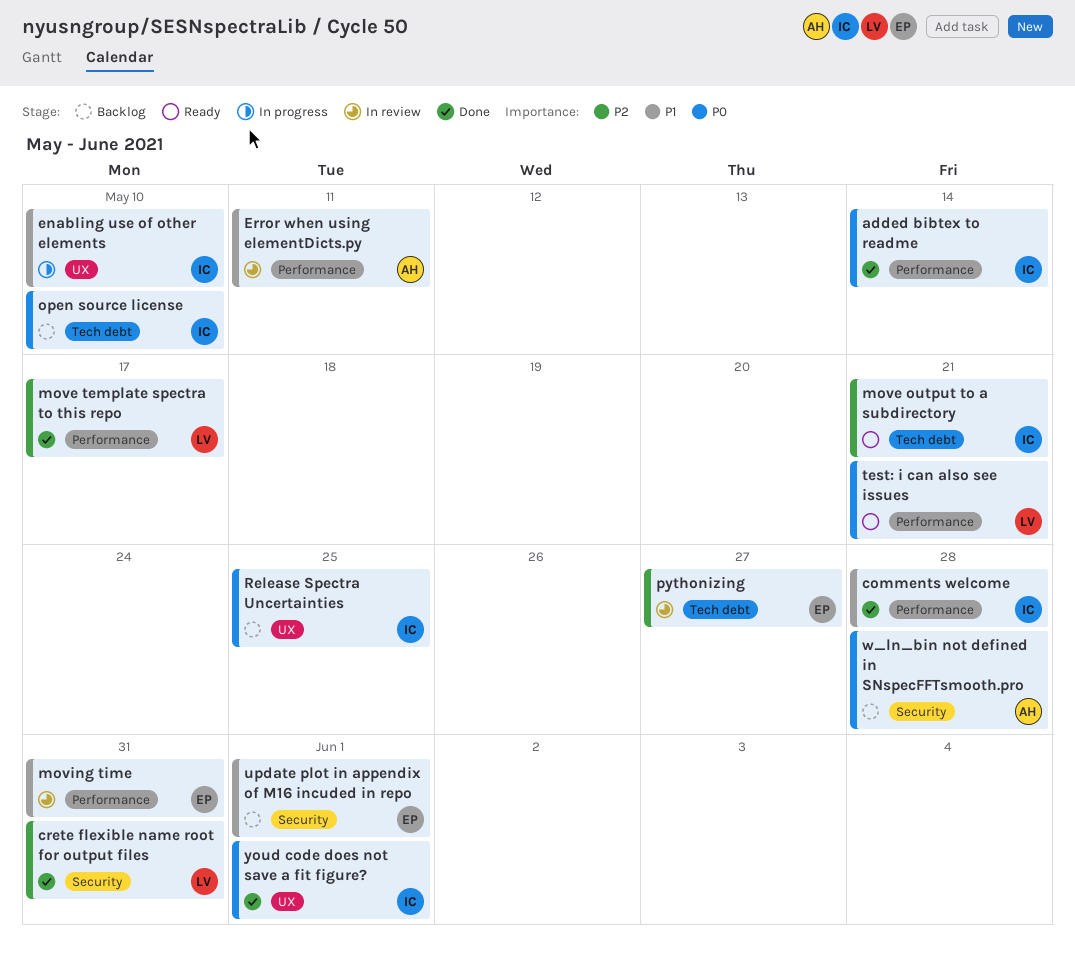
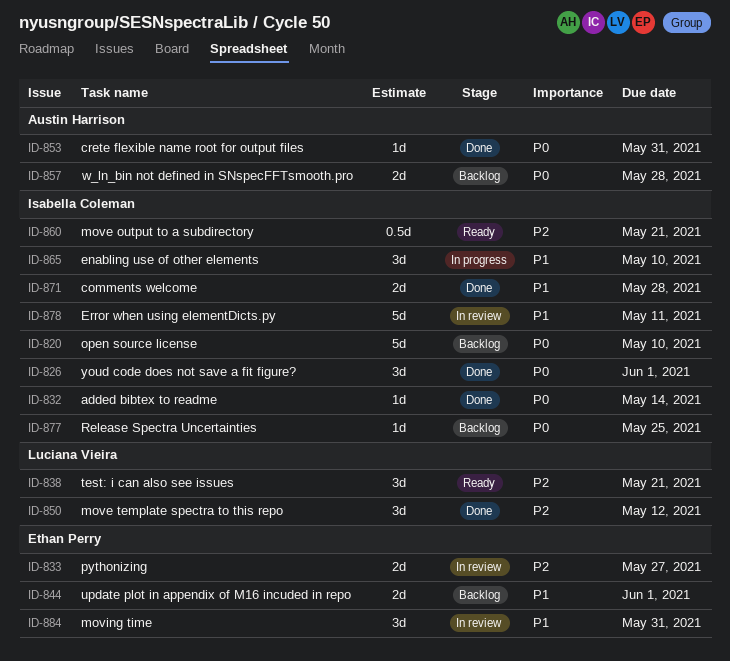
crete flexible name root for output files, owner: Luciana Vieira -> Austin Harrison
crete flexible name root for output files, priority: P2 -> P0
Error when using elementDicts.py, owner: Austin Harrison -> Isabella Coleman
move template spectra to this repo, due: May 17 -> May 12
test: i can also see issues, priority: P0 -> P2

